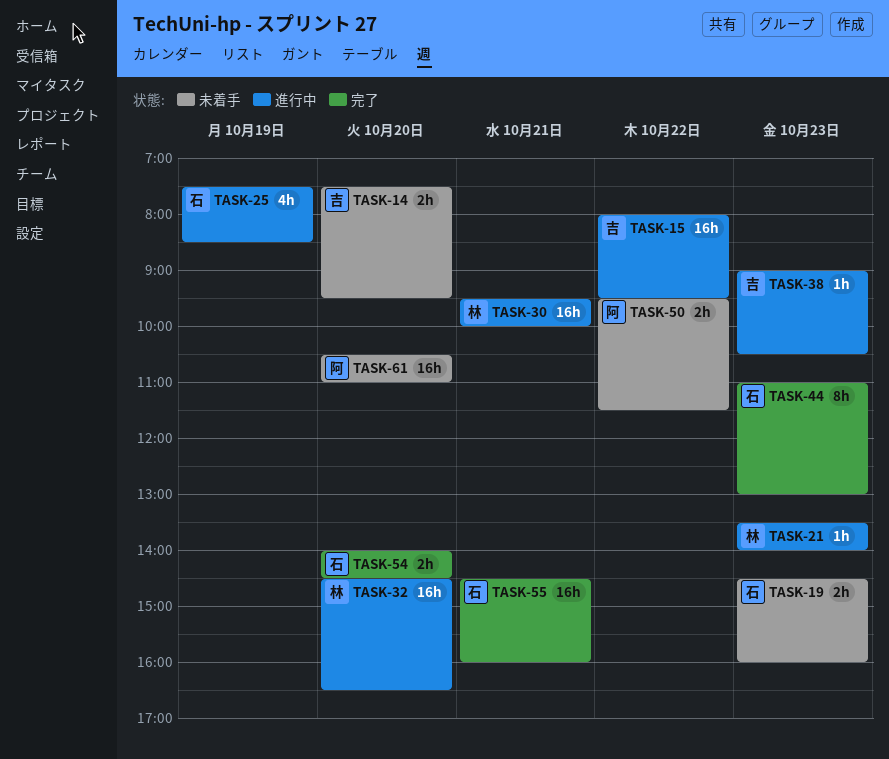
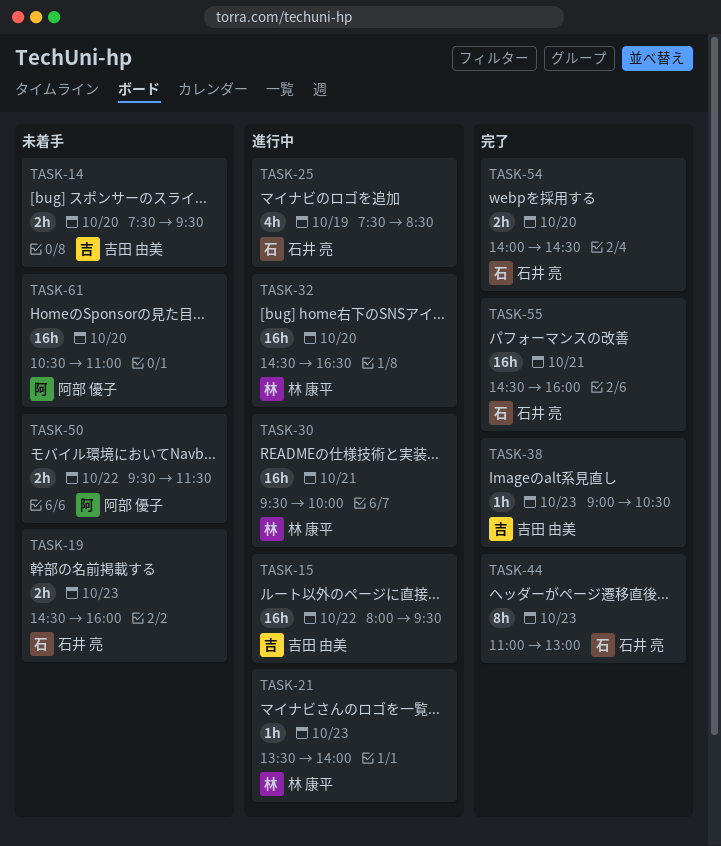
TASK-38, status: 進行中 -> 完了

